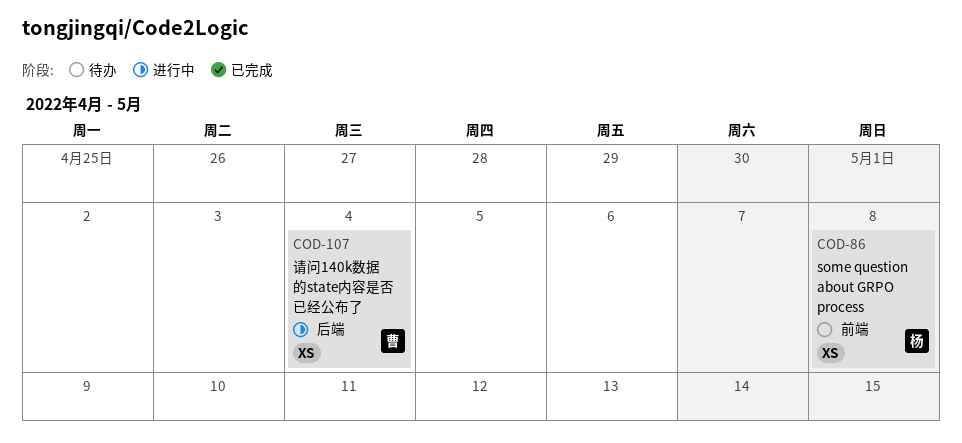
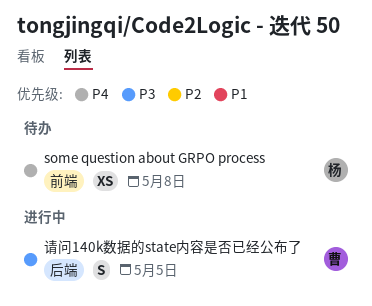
请问140k数据的state内容是否已经公布了, estimate: XS -> S
请问140k数据的state内容是否已经公布了, due: May 4 -> May 5

